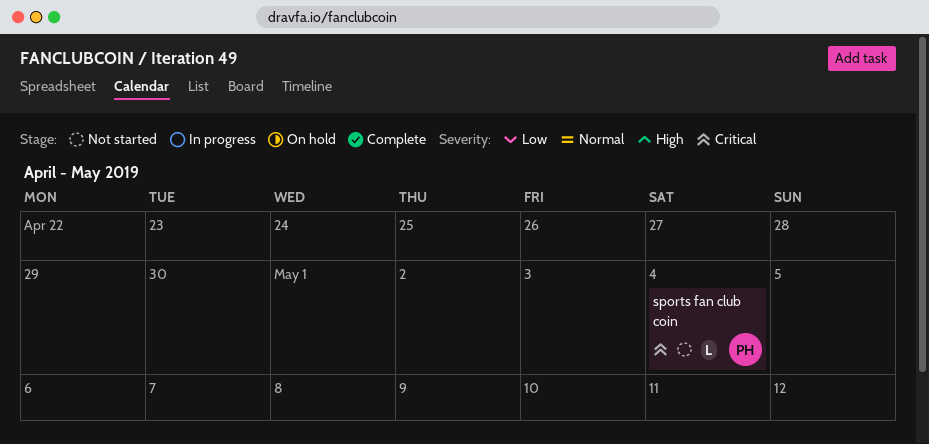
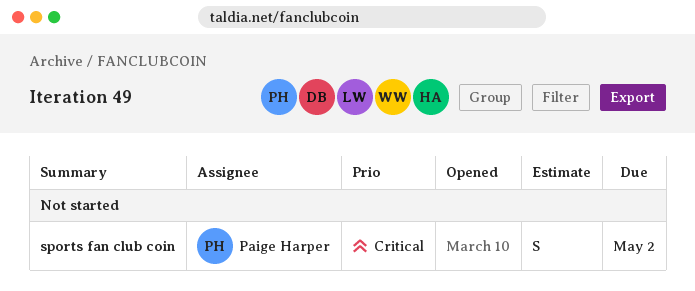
sports fan club coin, estimate: L -> S
sports fan club coin, due: May 4 -> May 2

